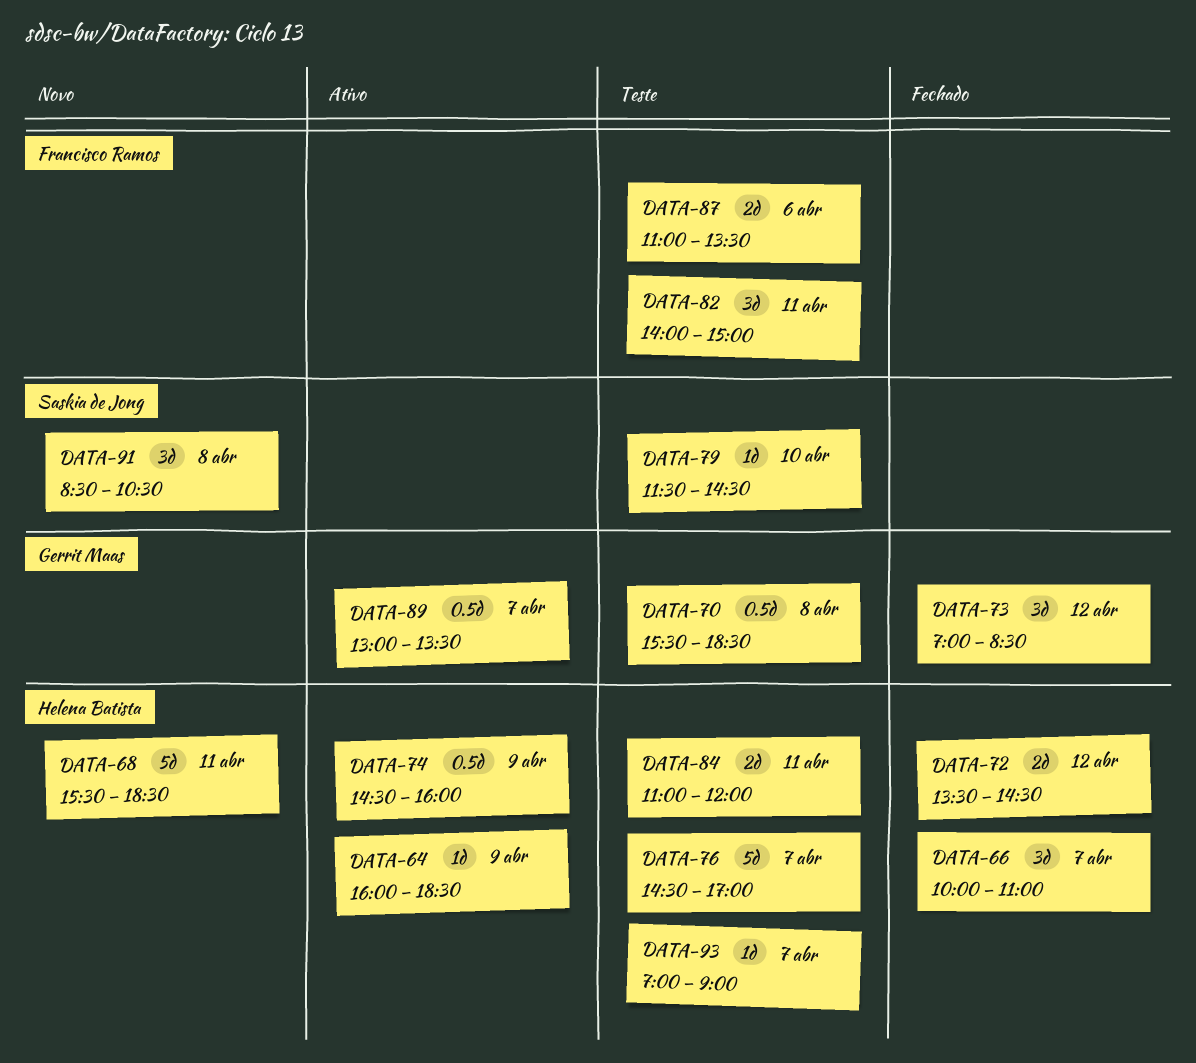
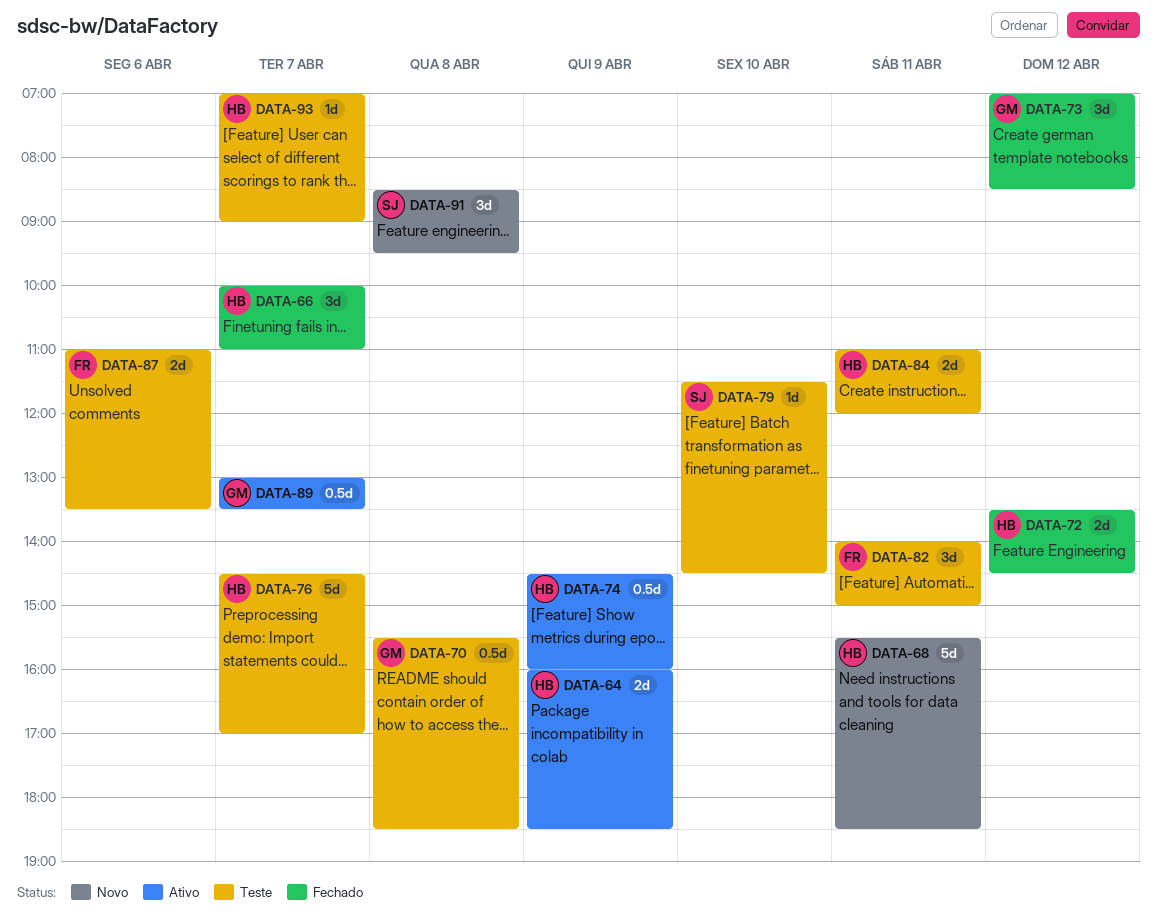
DATA-64, estimate: 1d -> 2d
DATA-91, ends: 10:30 -> 09:30

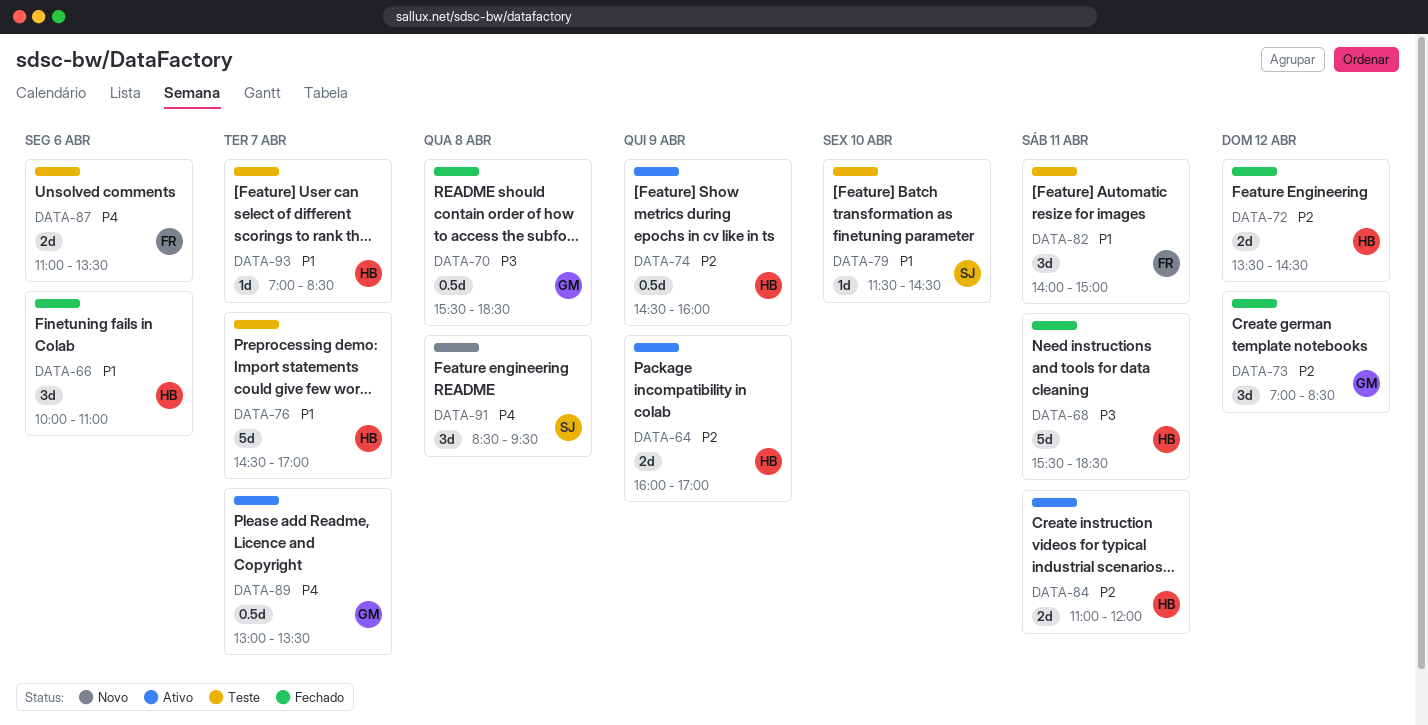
DATA-64, ends: 18:30 -> 17:00
DATA-66, day: Apr 7 -> Apr 6
DATA-68, status: Novo -> Fechado
DATA-70, status: Teste -> Fechado
DATA-84, status: Teste -> Ativo
DATA-93, ends: 09:00 -> 08:30

